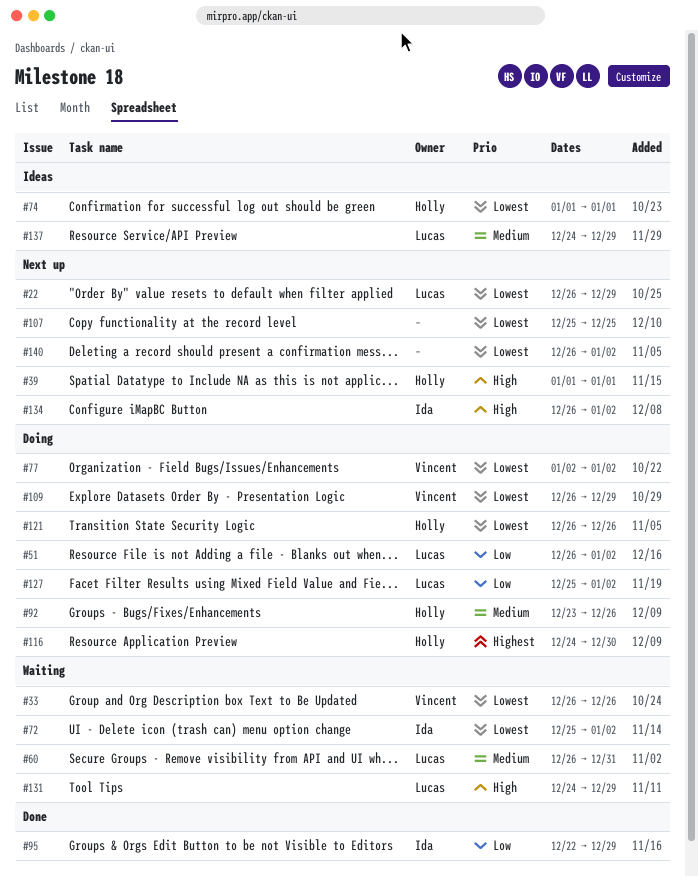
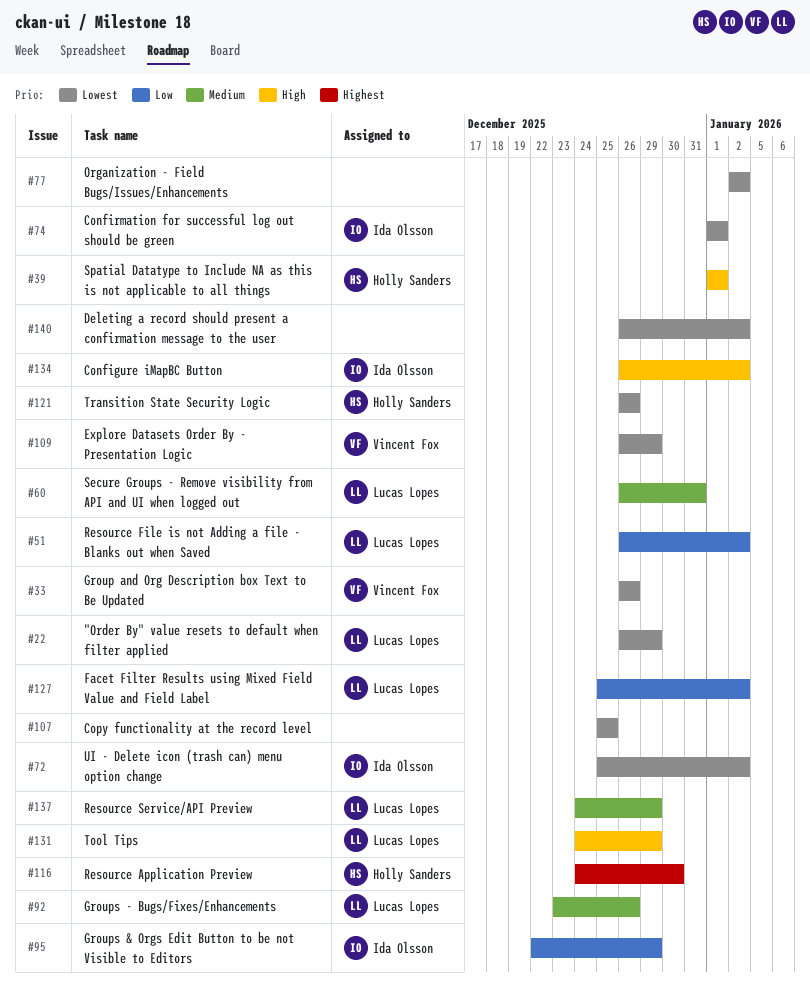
#74, owner: Holly Sanders -> Ida Olsson
#77, owner: Vincent Fox -> none
#92, owner: Holly Sanders -> Lucas Lopes

